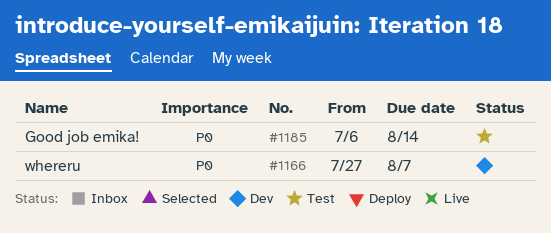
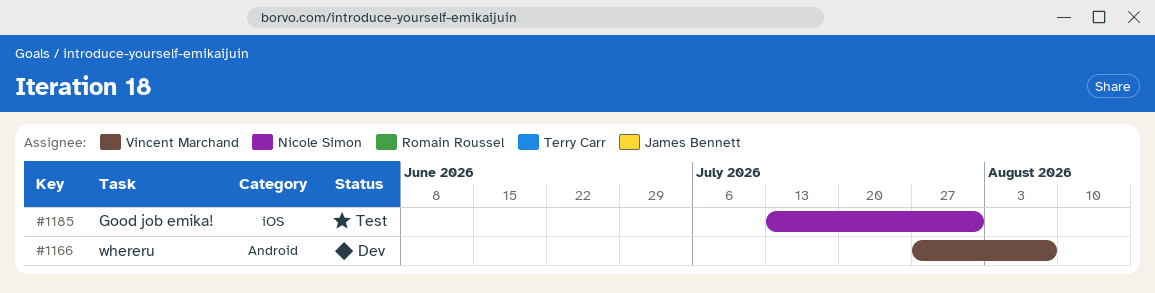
#1185, start: Jul 6 -> Jul 13
#1185, due: Aug 14 -> Jul 31

